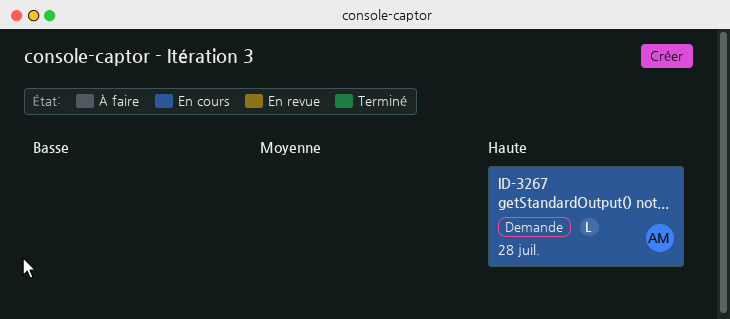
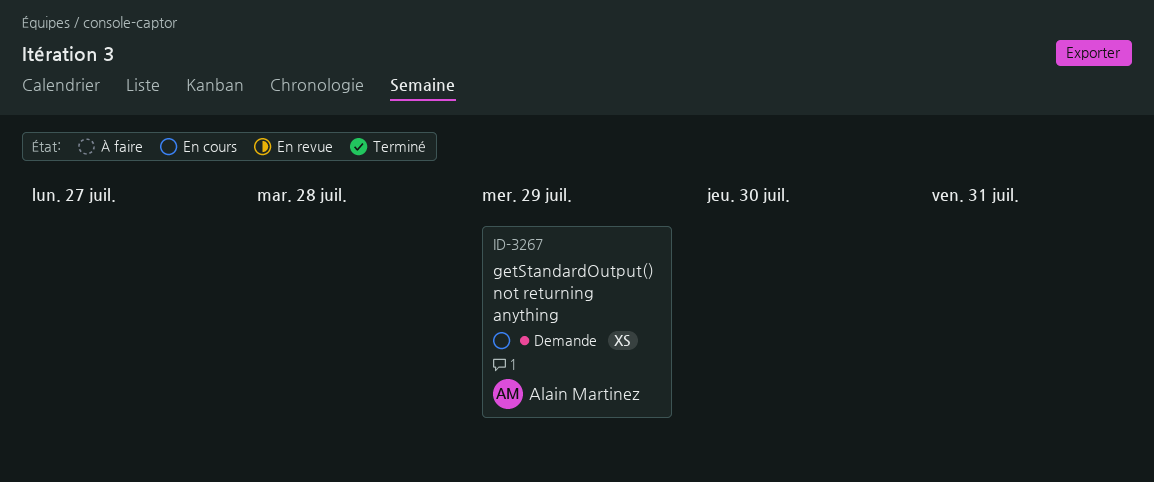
ID-3267, estimate: L -> XS
ID-3267, due: Jul 28 -> Jul 29

